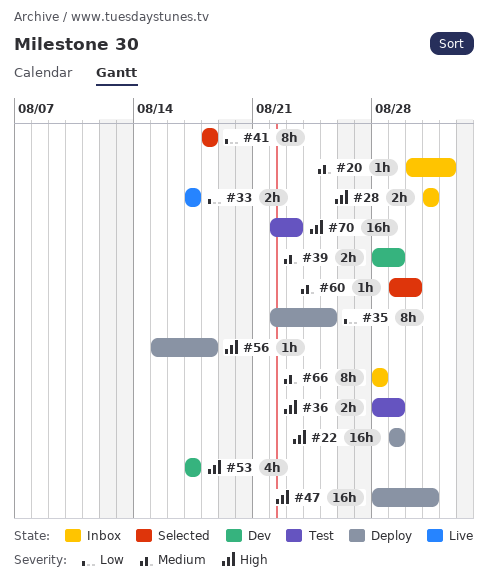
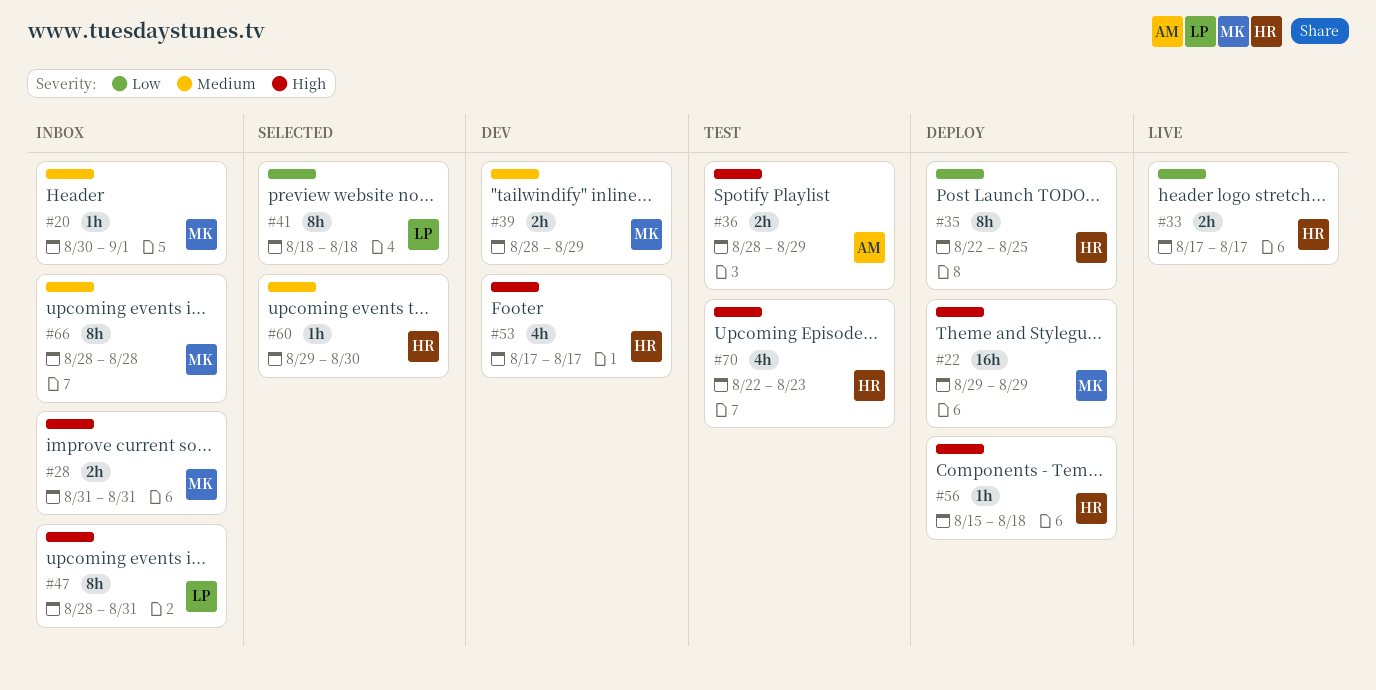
#47, status: Deploy -> Inbox
#47, estimate: 16h -> 8h
#70, estimate: 16h -> 4h

